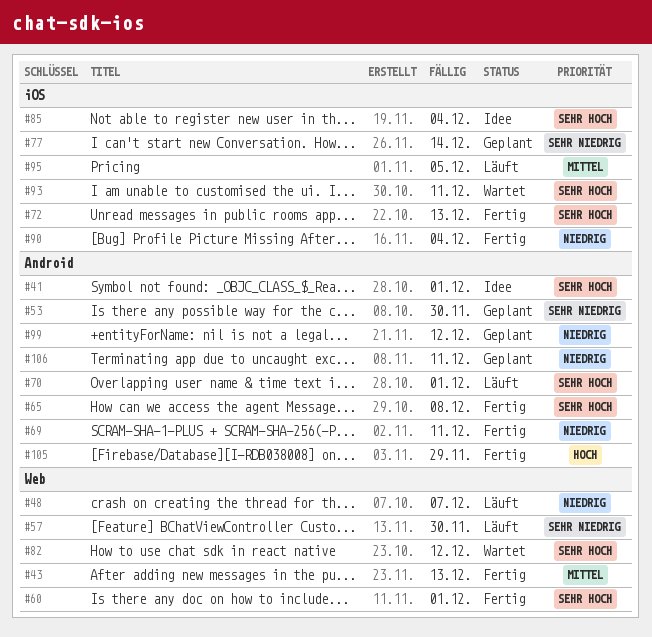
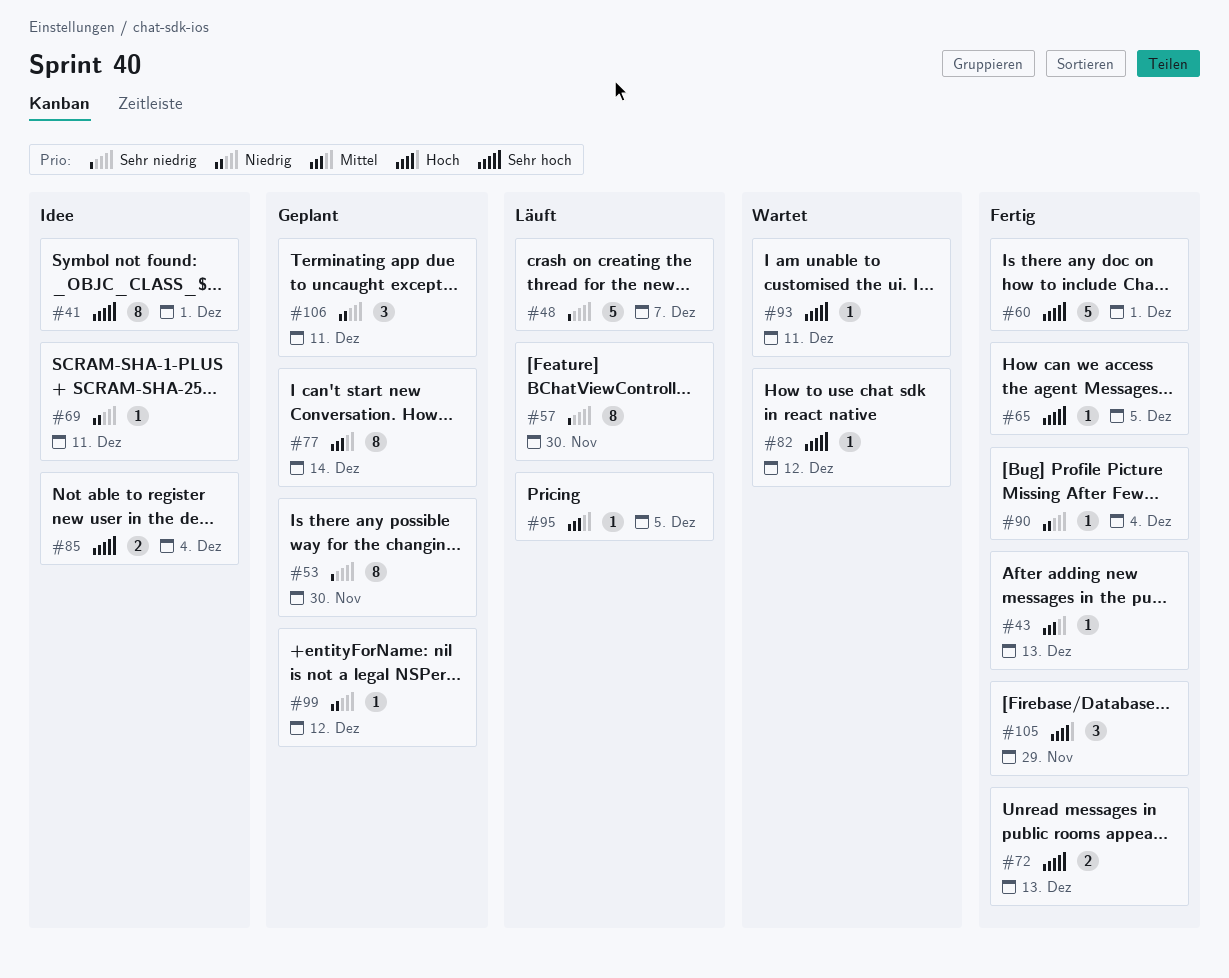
#48, priority: Niedrig -> Sehr niedrig
#65, due: Dec 8 -> Dec 5
#69, status: Fertig -> Idee
#70: present -> none
#77, priority: Sehr niedrig -> Mittel

